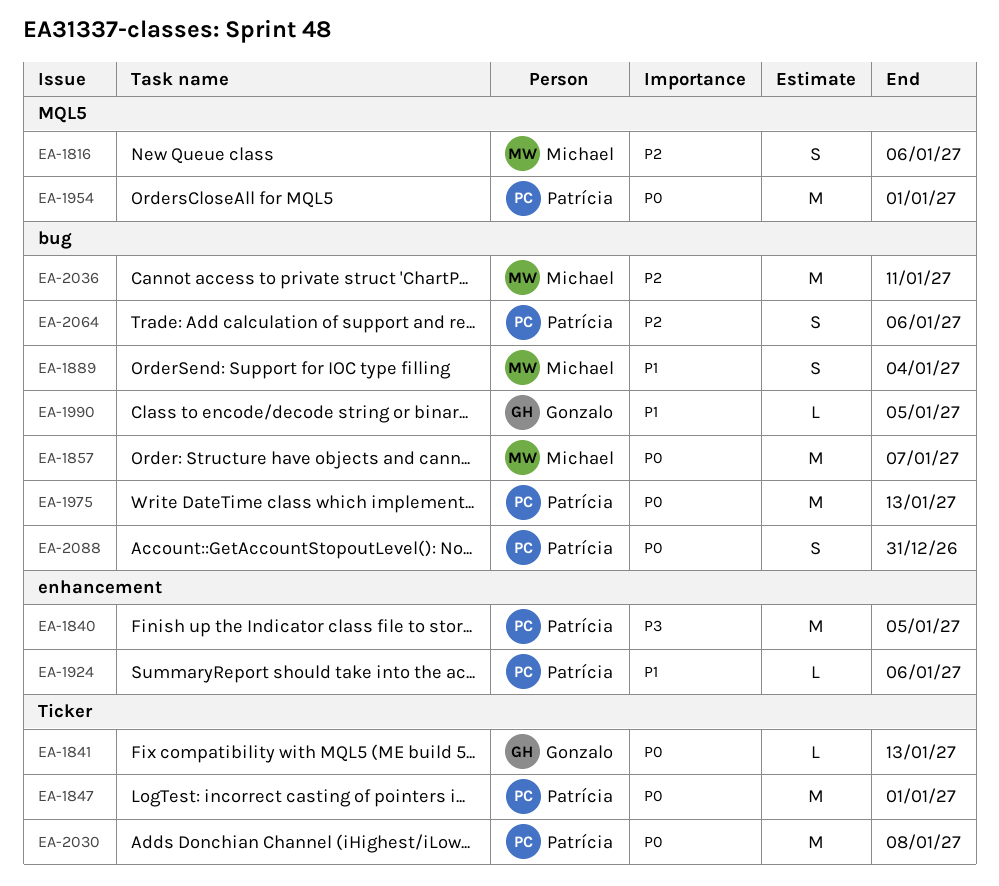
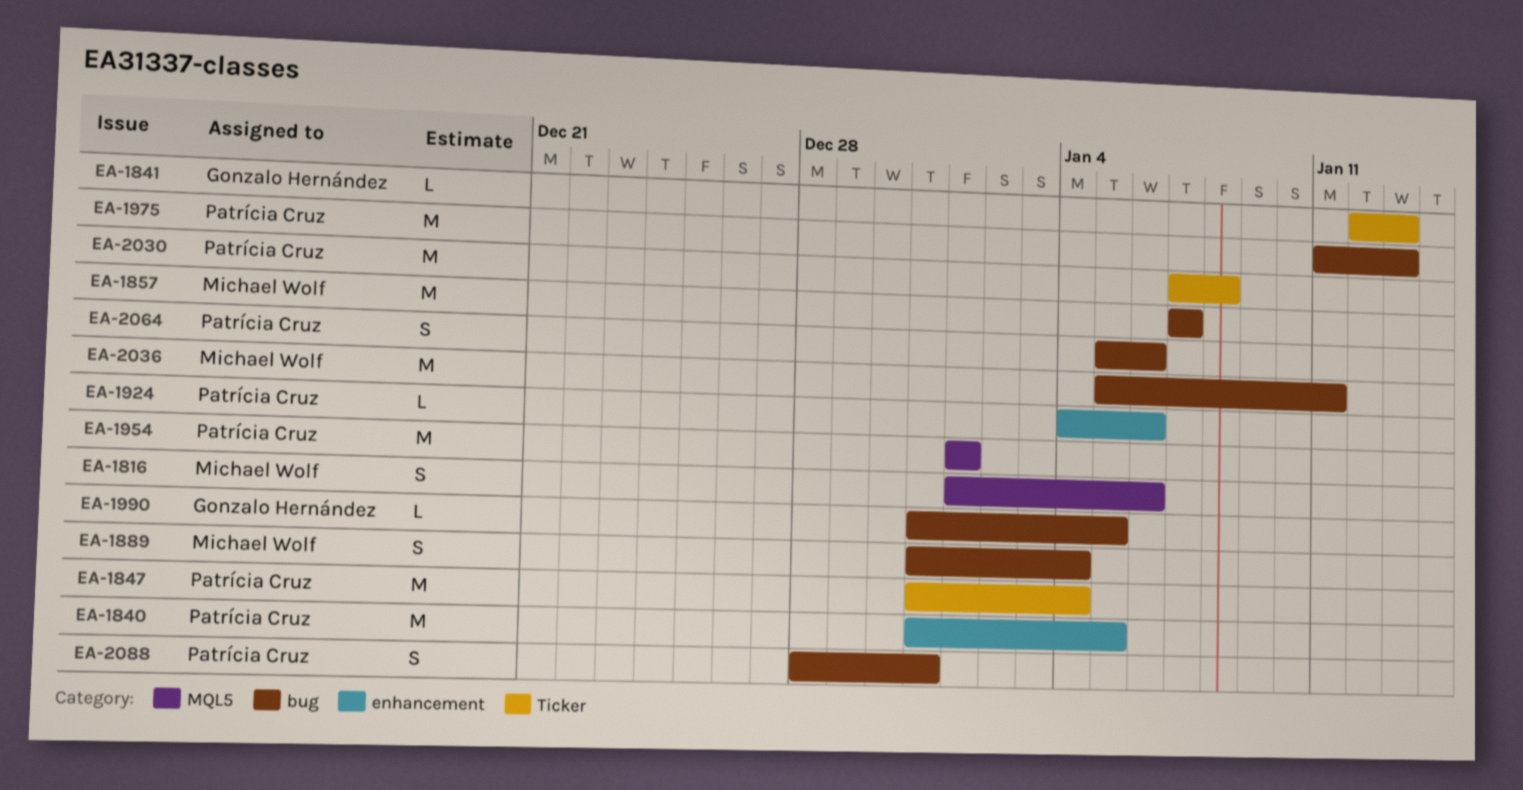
EA-1847, due: Jan 1 -> Jan 4

